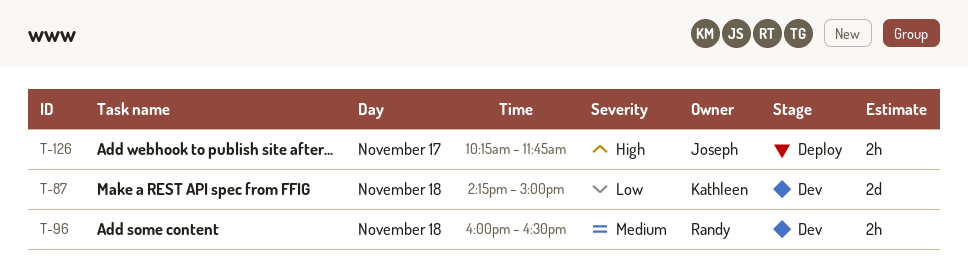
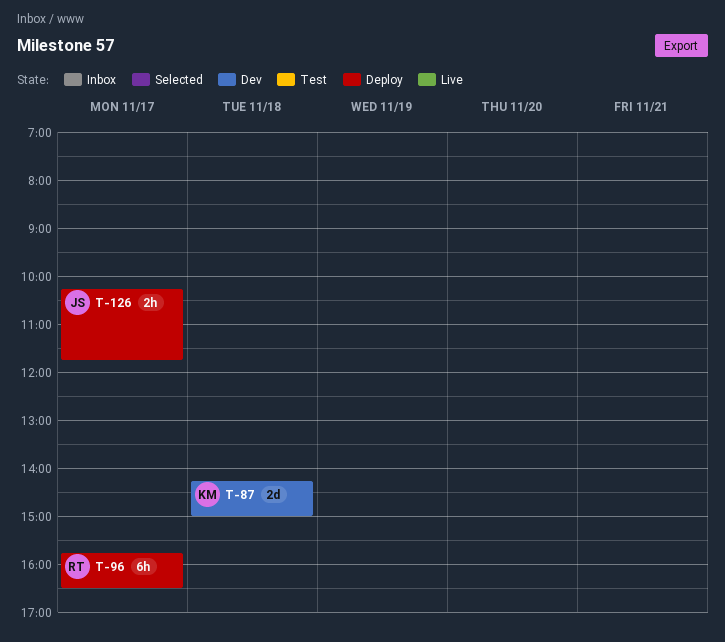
T-96, status: Dev -> Deploy
T-96, estimate: 2h -> 6h
T-96, day: Nov 18 -> Nov 17
T-96, begins: 16:00 -> 15:45

